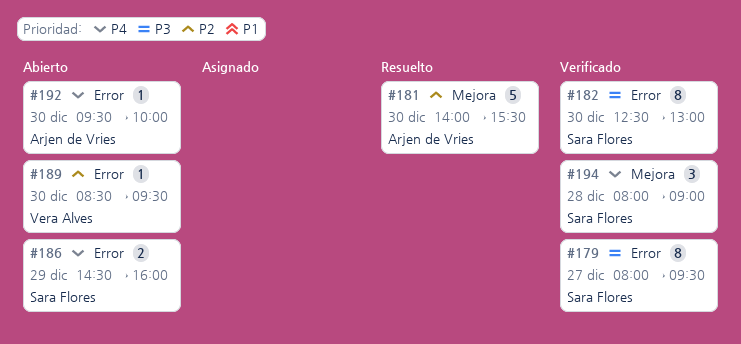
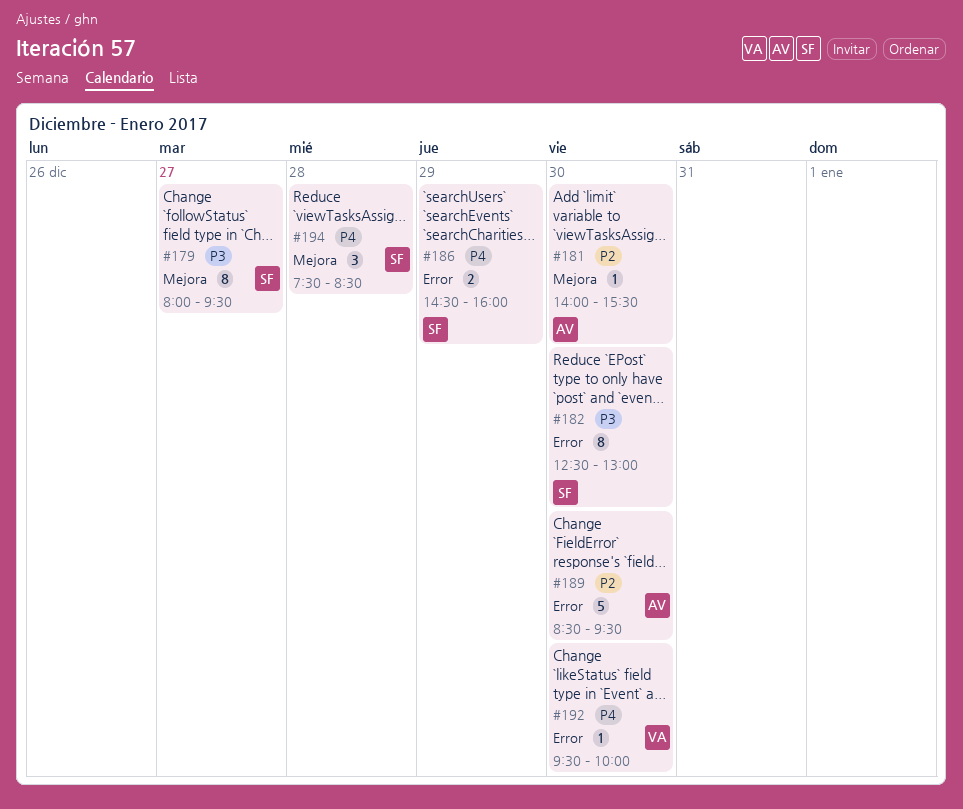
#179, label: Error -> Mejora
#181, estimate: 5 -> 1
#189, owner: Vera Alves -> Arjen de Vries
#189, estimate: 1 -> 5
#192, owner: Arjen de Vries -> Vera Alves
#194, begins: 08:00 -> 07:30
#194, ends: 09:00 -> 08:30

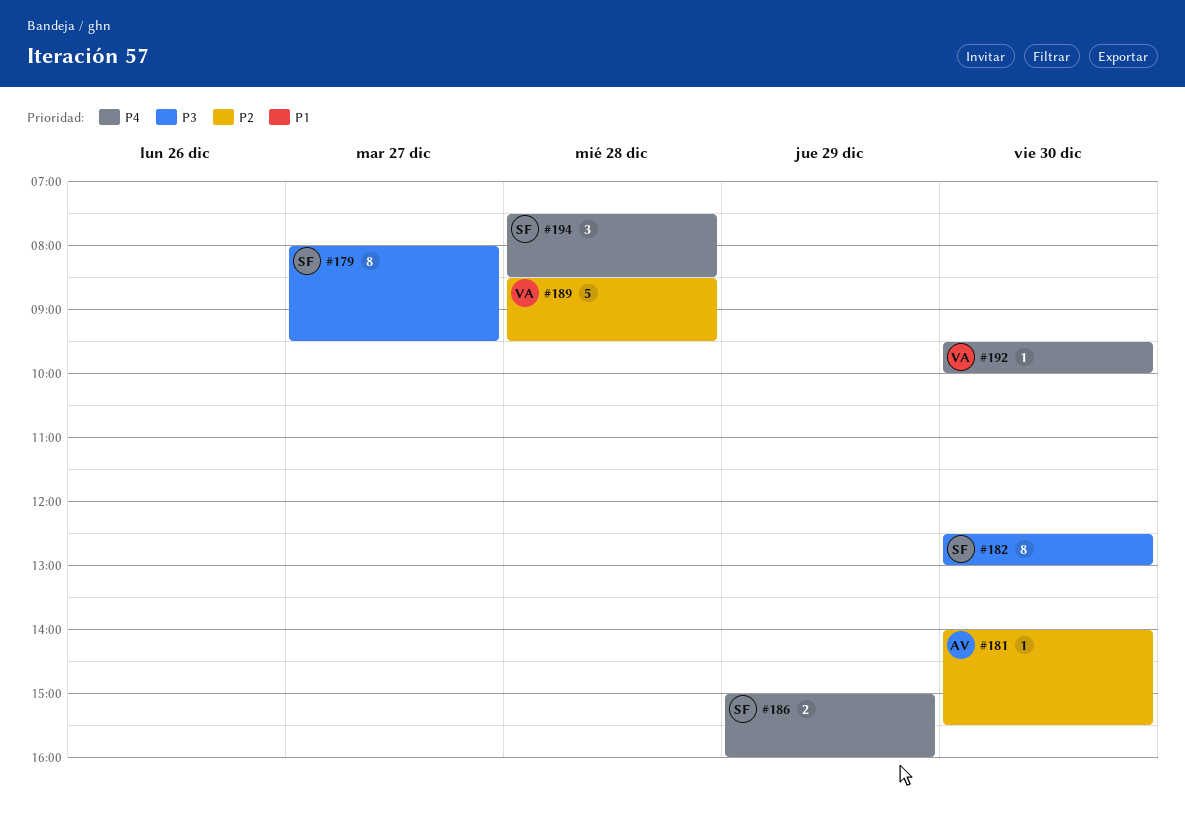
#186, begins: 14:30 -> 15:00
#189, owner: AV -> VA
#189, day: Dec 30 -> Dec 28

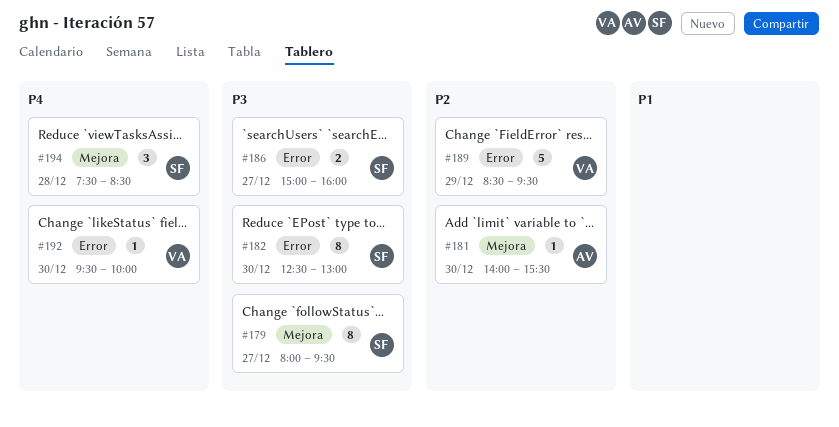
#186, priority: P4 -> P3
#186, day: Dec 29 -> Dec 27
#189, day: Dec 28 -> Dec 29

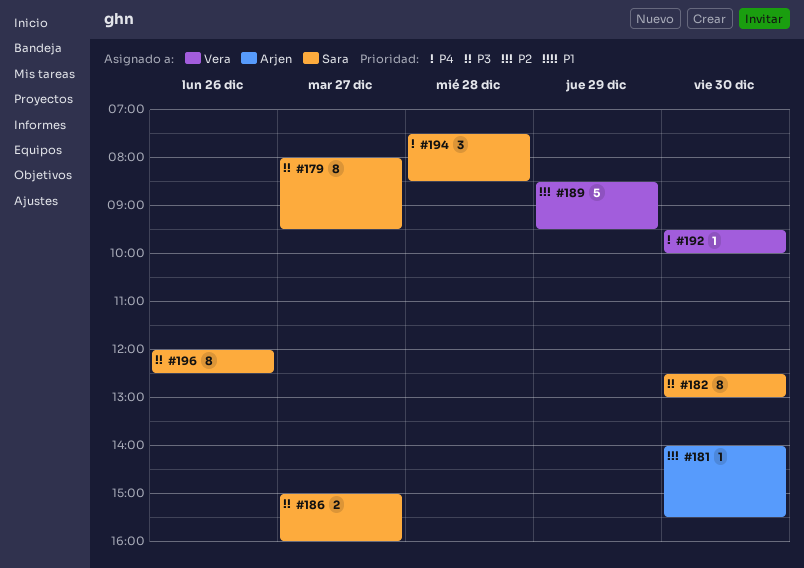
#196: none -> present

